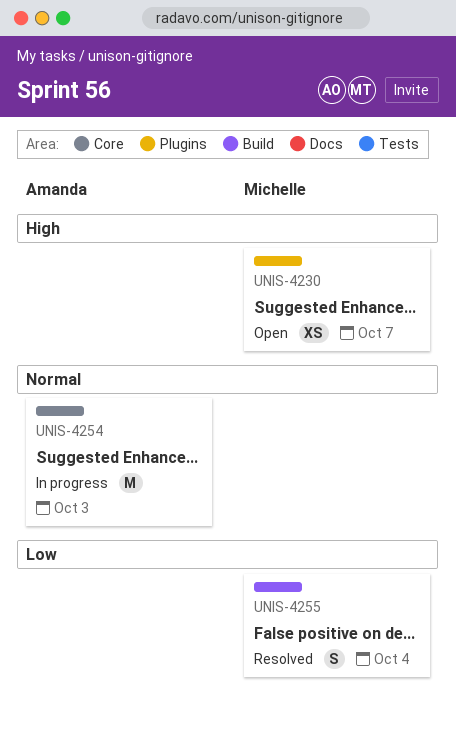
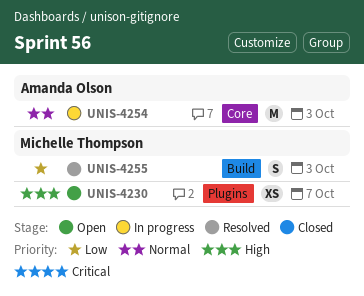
UNIS-4255, due: Oct 4 -> Oct 3

